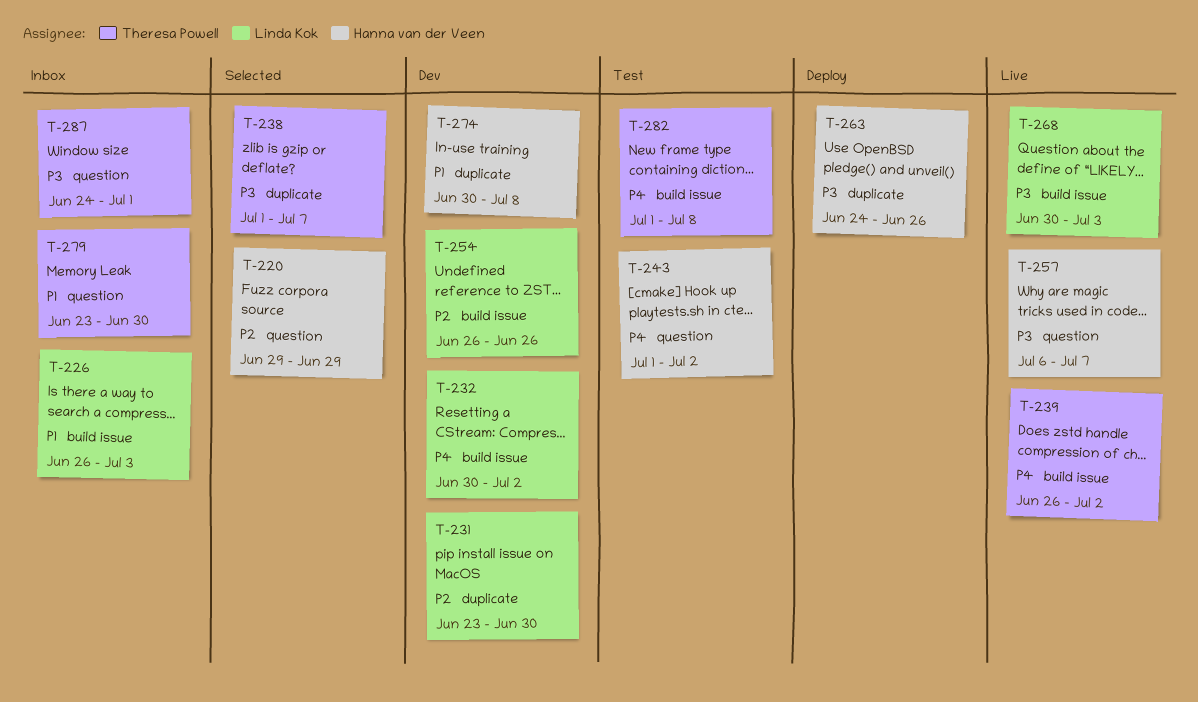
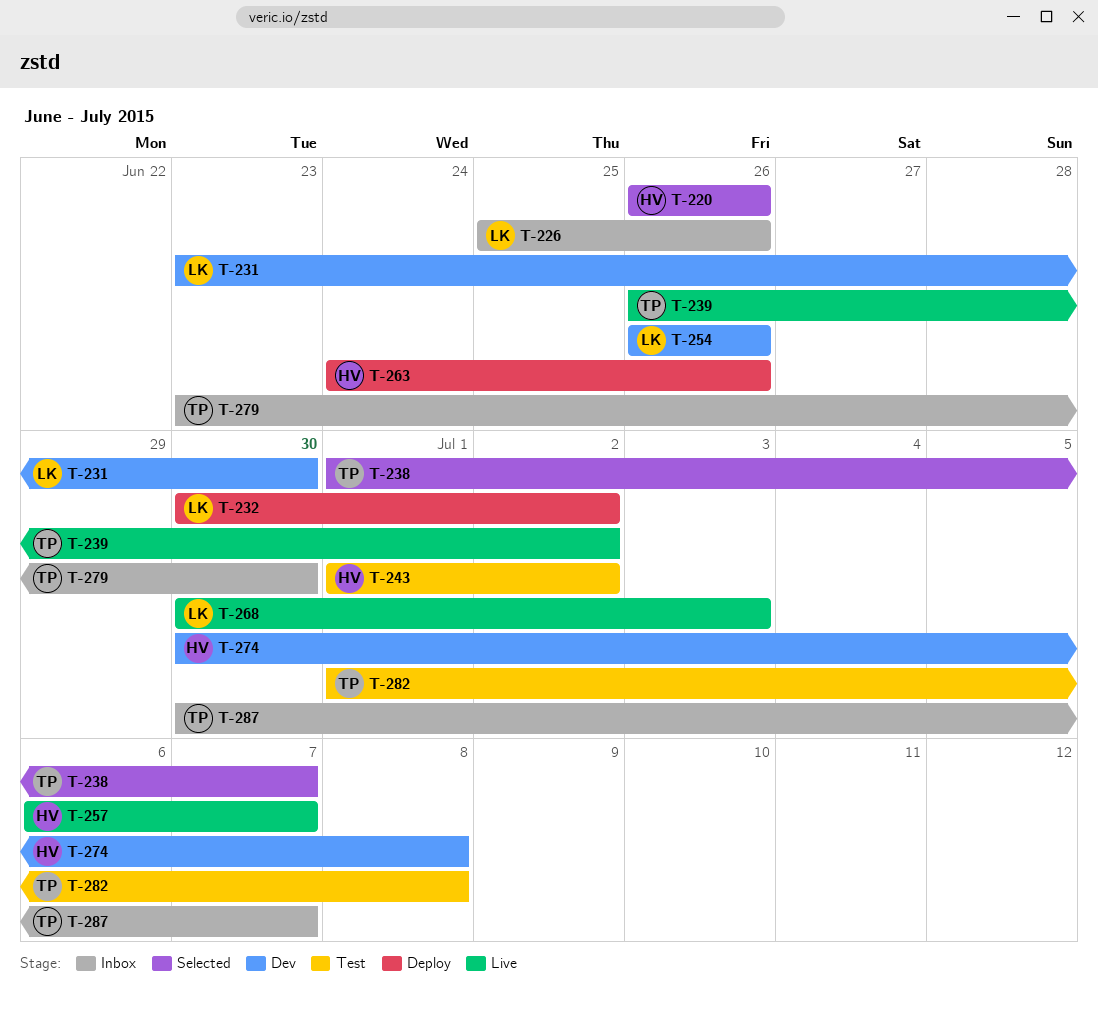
T-220, start: Jun 29 -> Jun 26
T-220, due: Jun 29 -> Jun 26
T-226, start: Jun 26 -> Jun 25
T-226, due: Jul 3 -> Jun 26
T-232, status: Dev -> Deploy
T-287, start: Jun 24 -> Jun 30
T-287, due: Jul 1 -> Jul 7

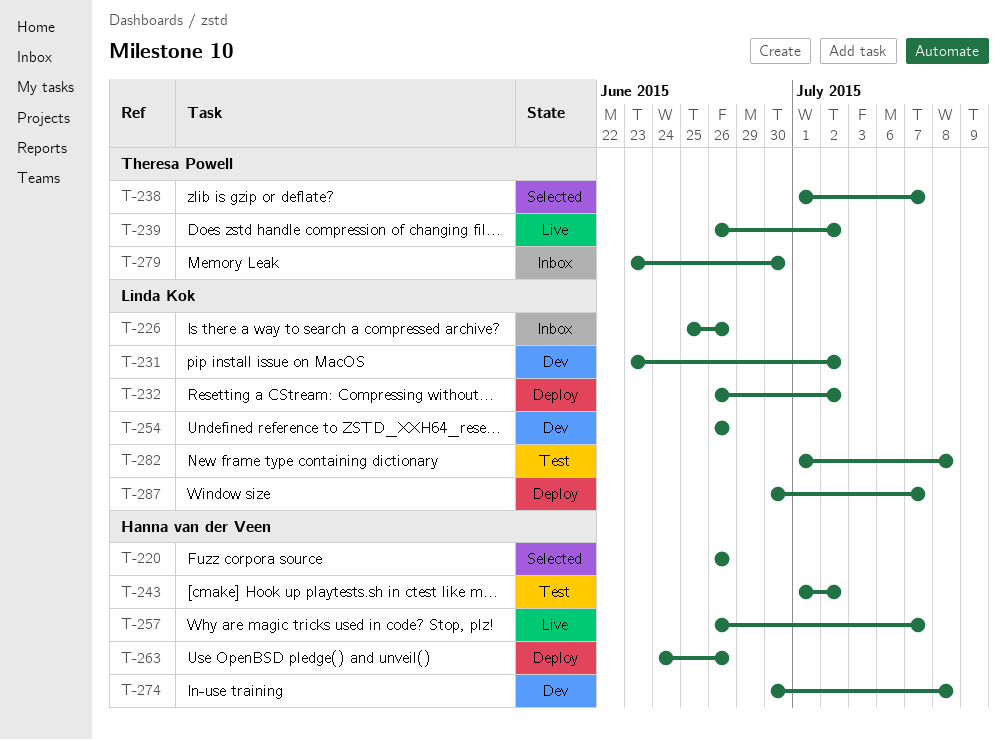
T-231, due: Jun 30 -> Jul 2
T-232, start: Jun 30 -> Jun 26
T-257, start: Jul 6 -> Jun 26
T-268: present -> none
T-282, owner: Theresa Powell -> Linda Kok
T-287, status: Inbox -> Deploy
T-287, owner: Theresa Powell -> Linda Kok

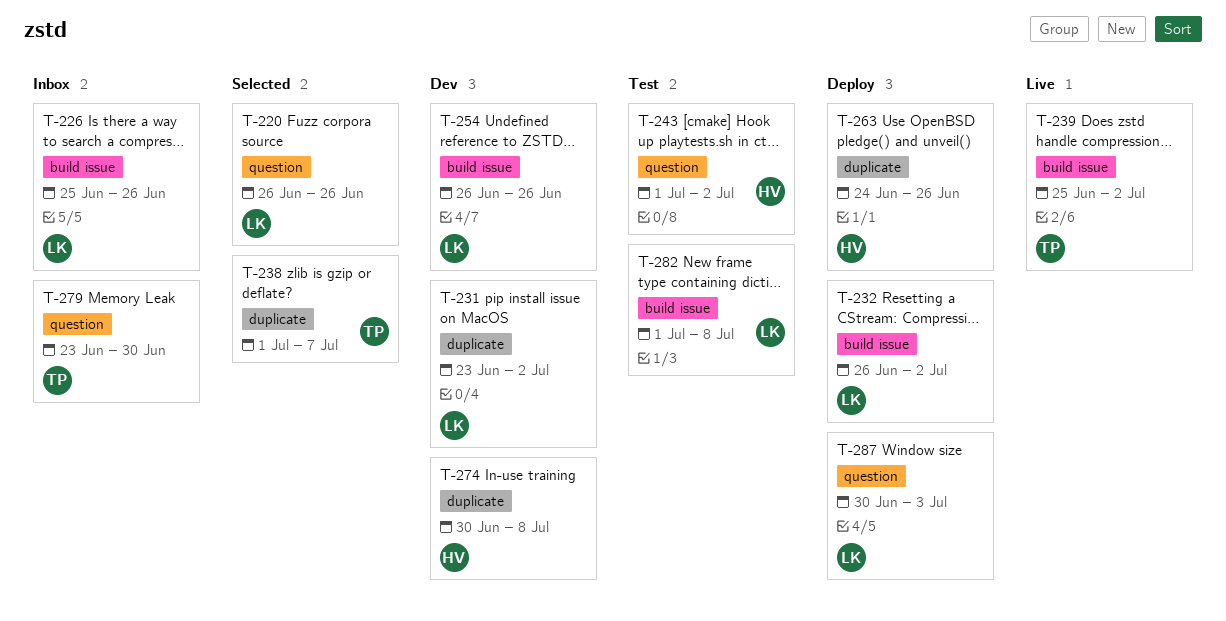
T-220, owner: Hanna van der Veen -> Linda Kok
T-239, start: Jun 26 -> Jun 25
T-257: present -> none
T-287, due: Jul 7 -> Jul 3

